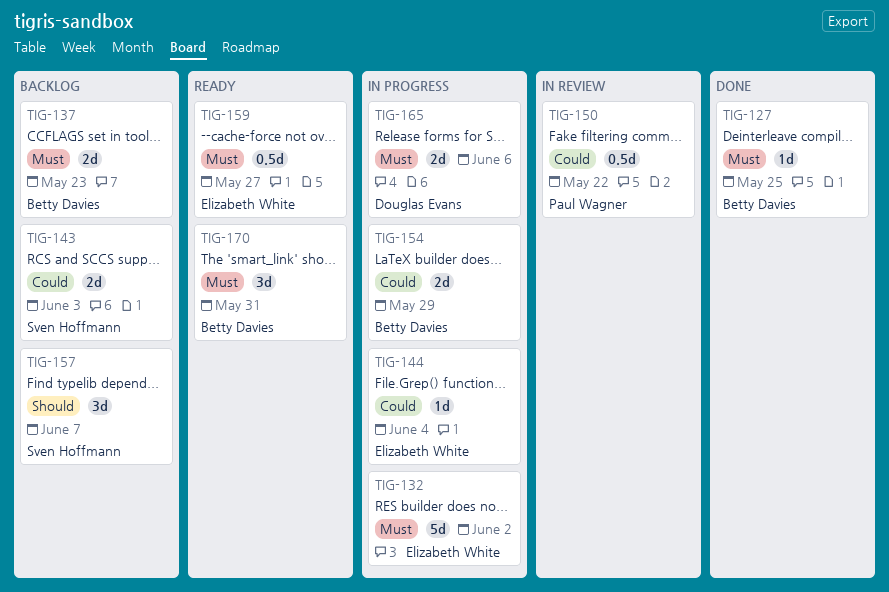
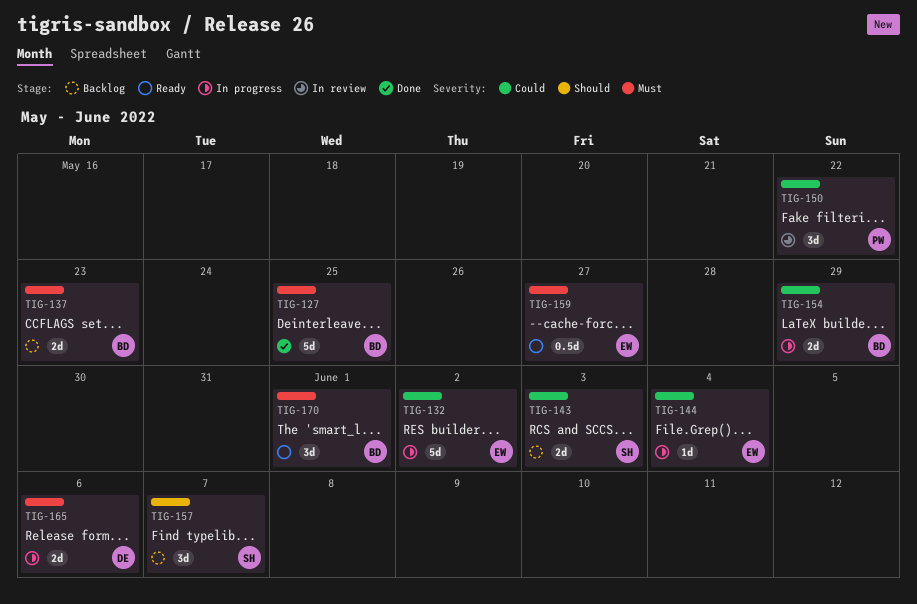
TIG-127, estimate: 1d -> 5d
TIG-132, priority: Must -> Could
TIG-150, estimate: 0.5d -> 3d
TIG-170, due: May 31 -> Jun 1

